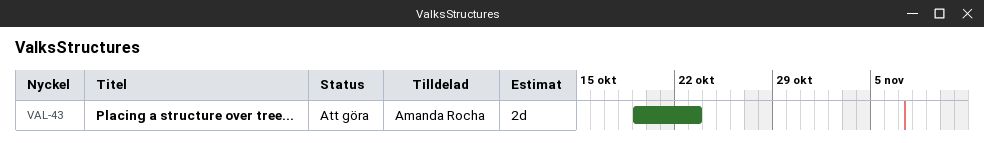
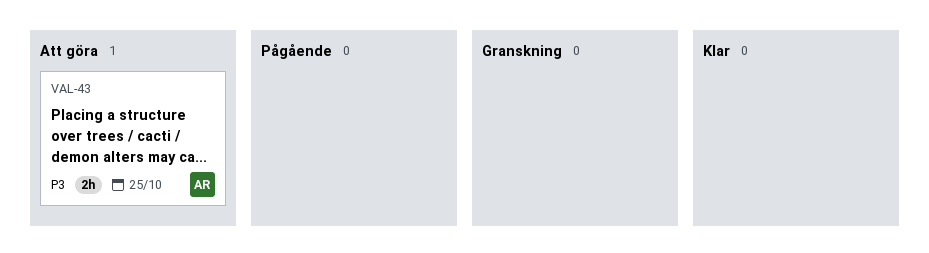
VAL-43, estimate: 2d -> 2h
VAL-43, due: Oct 23 -> Oct 25

